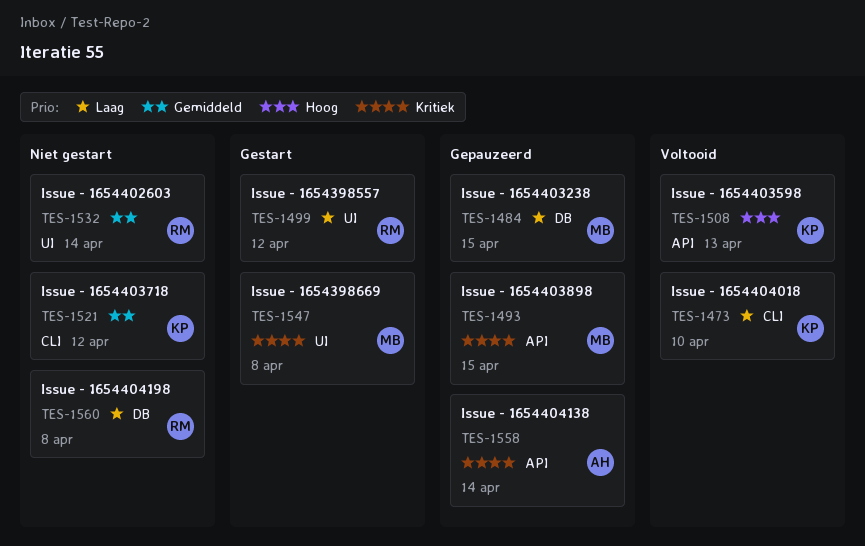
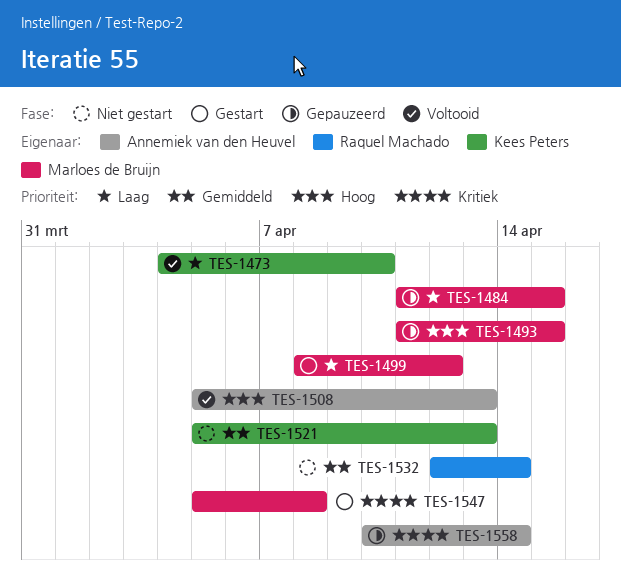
TES-1493, priority: Kritiek -> Hoog
TES-1499, owner: Raquel Machado -> Marloes de Bruijn
TES-1508, owner: Kees Peters -> Annemiek van den Heuvel
TES-1521, due: Apr 12 -> Apr 13
TES-1560: present -> none

